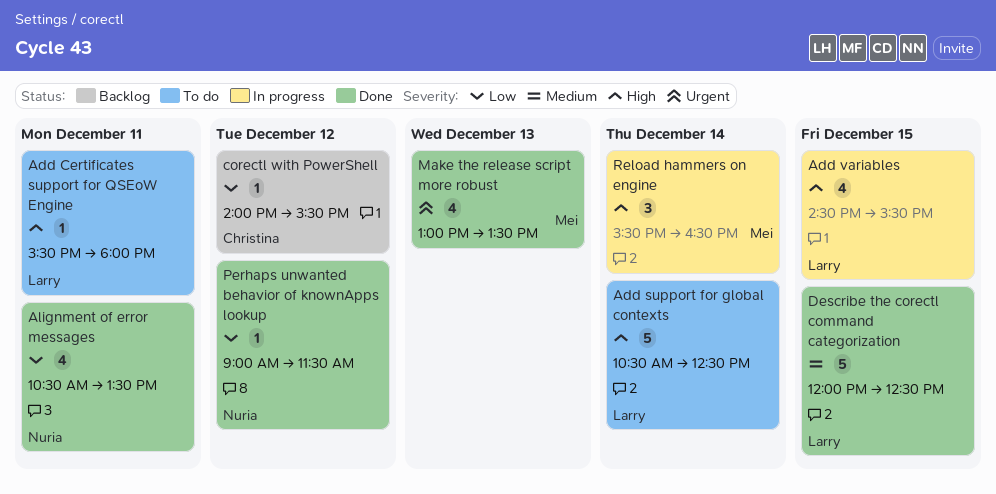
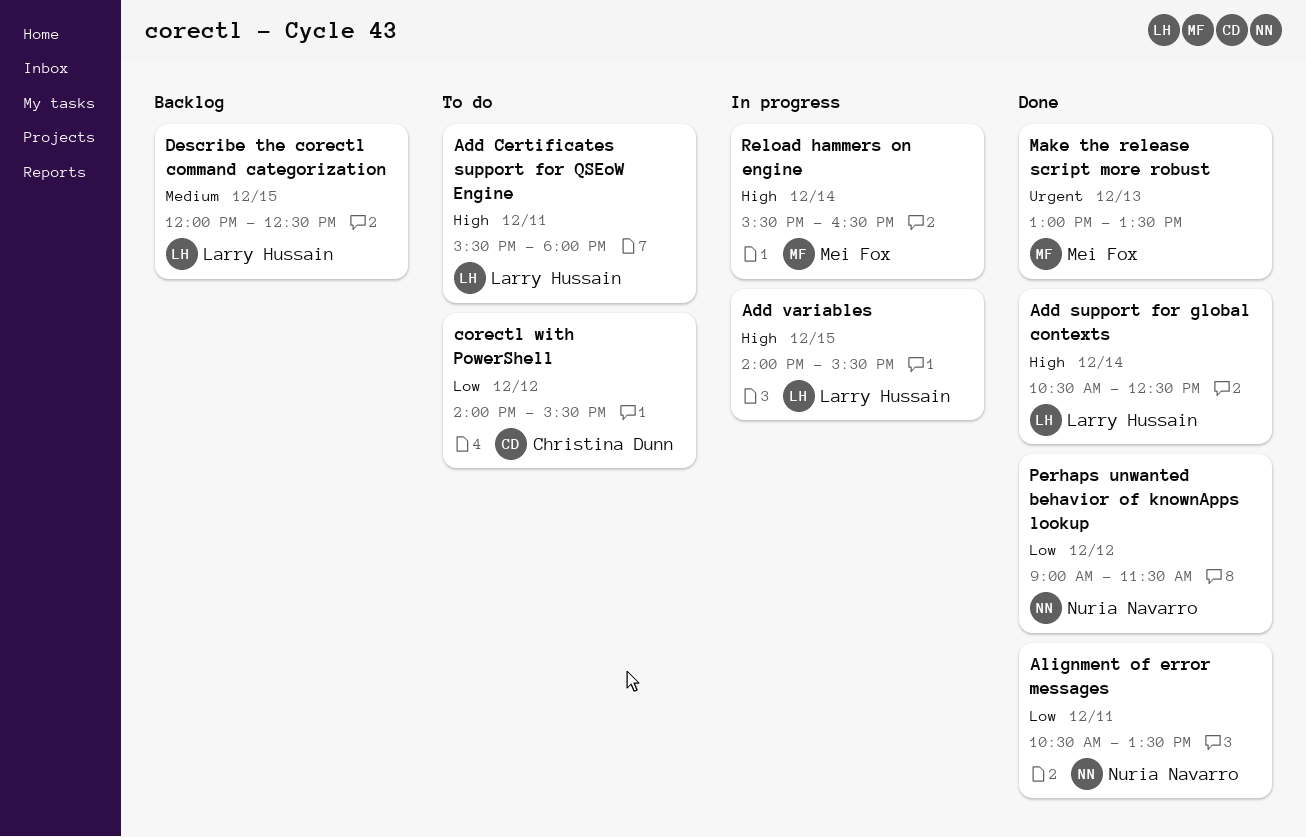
Add support for global contexts, status: To do -> Done
Add variables, begins: 14:30 -> 14:00
corectl with PowerShell, status: Backlog -> To do
Describe the corectl command categorization, status: Done -> Backlog

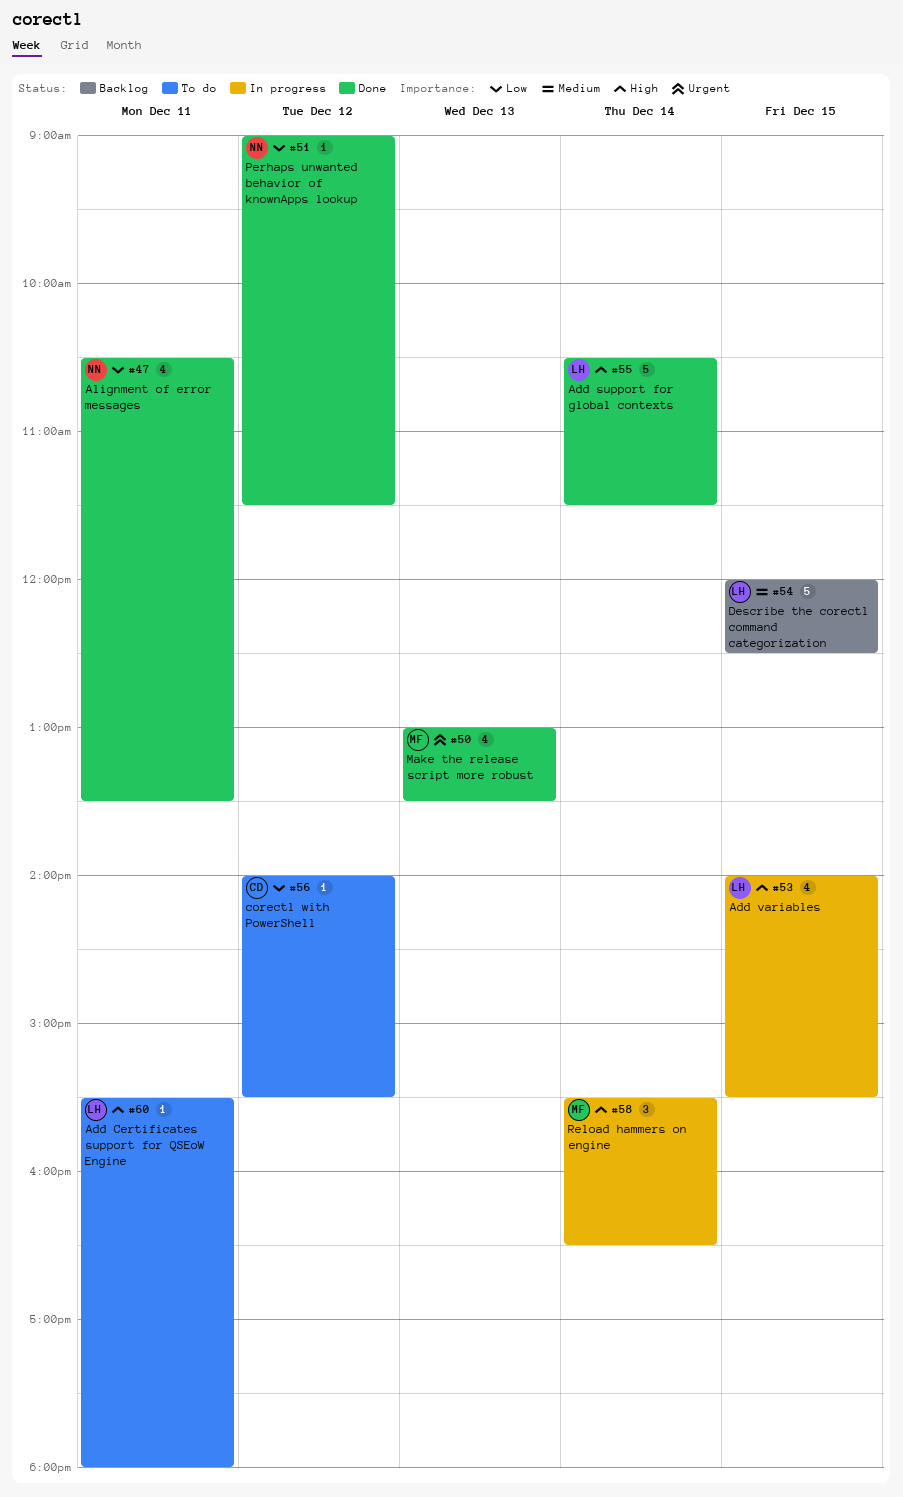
Add support for global contexts, ends: 12:30 -> 11:30

